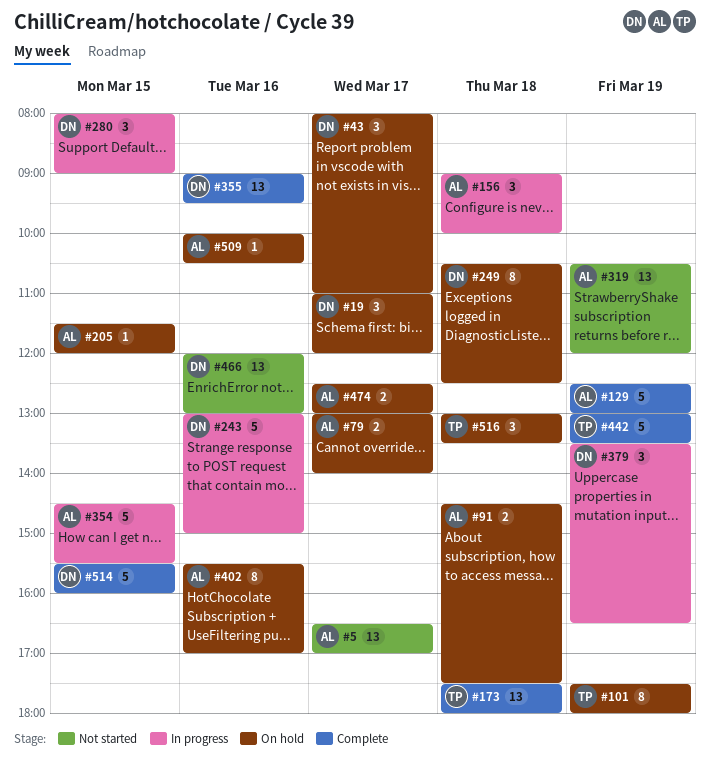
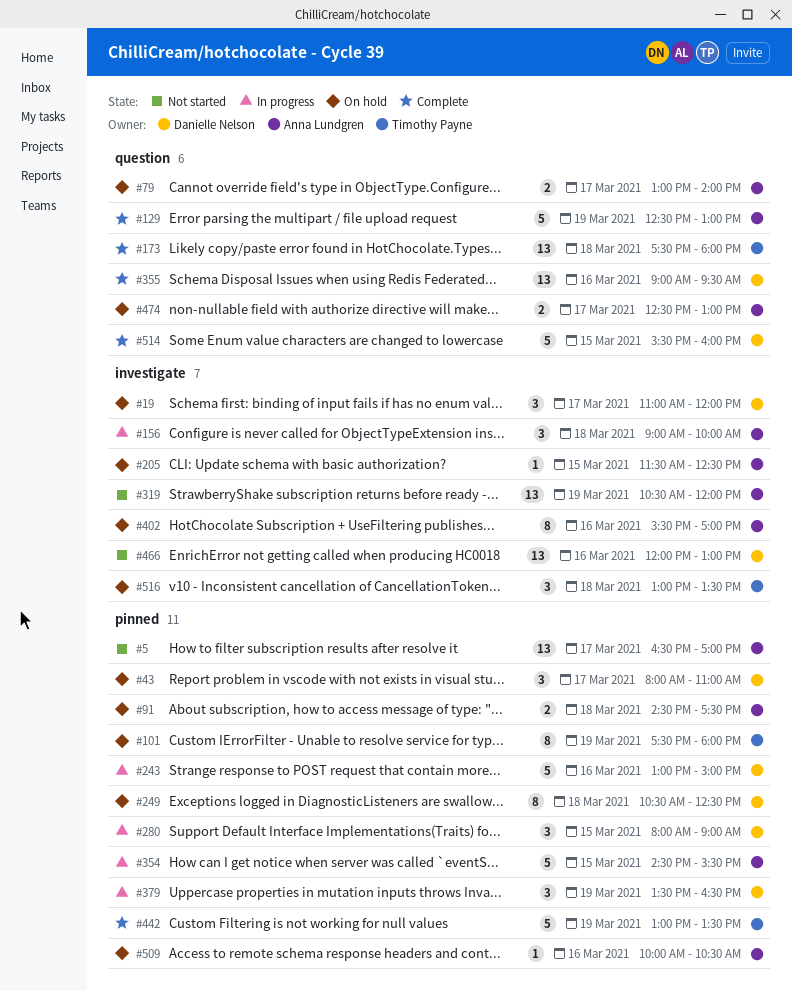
#205, ends: 12:00 -> 12:30

